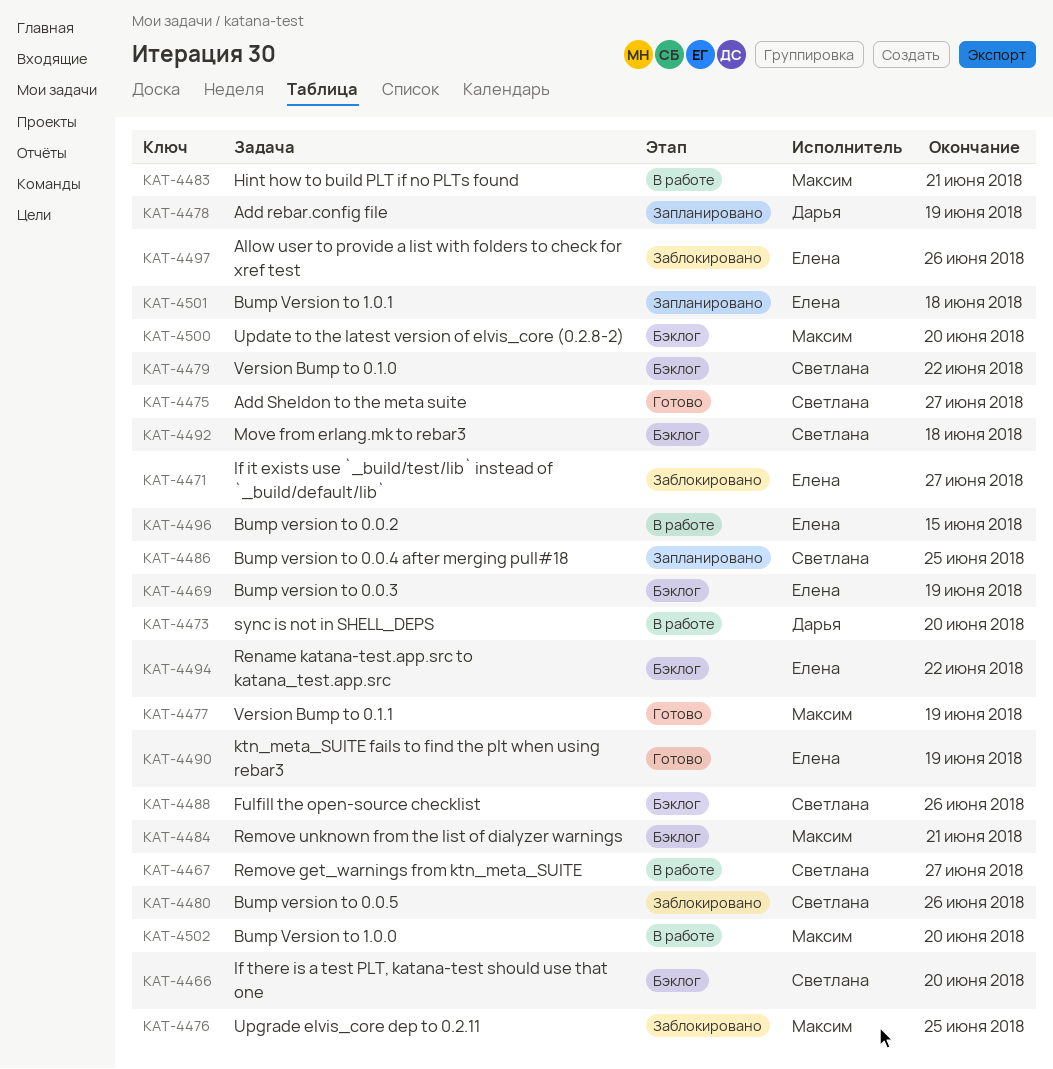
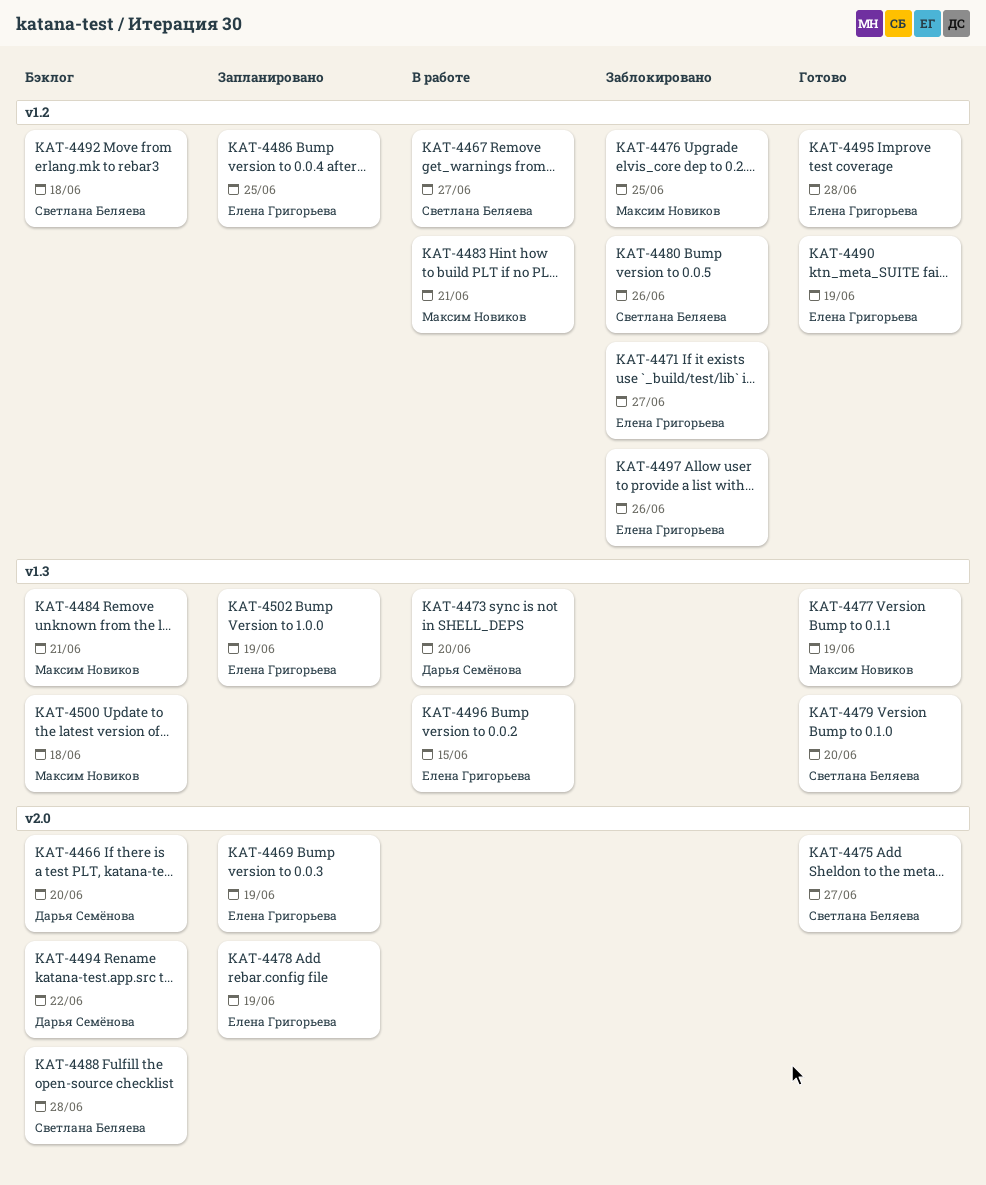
KAT-4466, owner: Светлана Беляева -> Дарья Семёнова
KAT-4469, status: Бэклог -> Запланировано
KAT-4478, owner: Дарья Семёнова -> Елена Григорьева
KAT-4479, status: Бэклог -> Готово
KAT-4479, due: Jun 22 -> Jun 20
KAT-4486, owner: Светлана Беляева -> Елена Григорьева
KAT-4488, due: Jun 26 -> Jun 28
KAT-4494, owner: Елена Григорьева -> Дарья Семёнова
KAT-4495: none -> present
KAT-4500, due: Jun 20 -> Jun 18
KAT-4501: present -> none
KAT-4502, status: В работе -> Запланировано
KAT-4502, owner: Максим Новиков -> Елена Григорьева
KAT-4502, due: Jun 20 -> Jun 19

